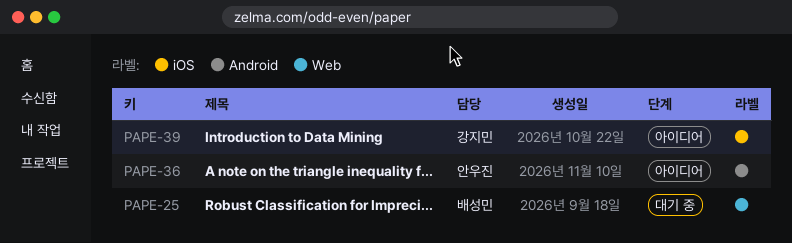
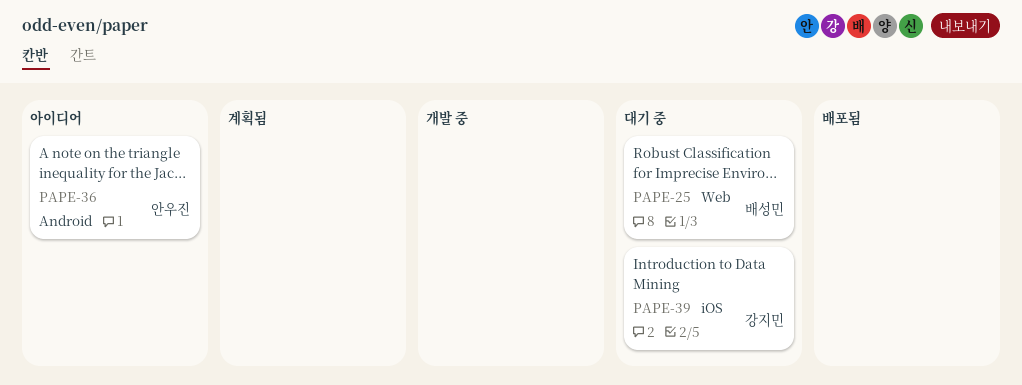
PAPE-39, status: 아이디어 -> 대기 중

